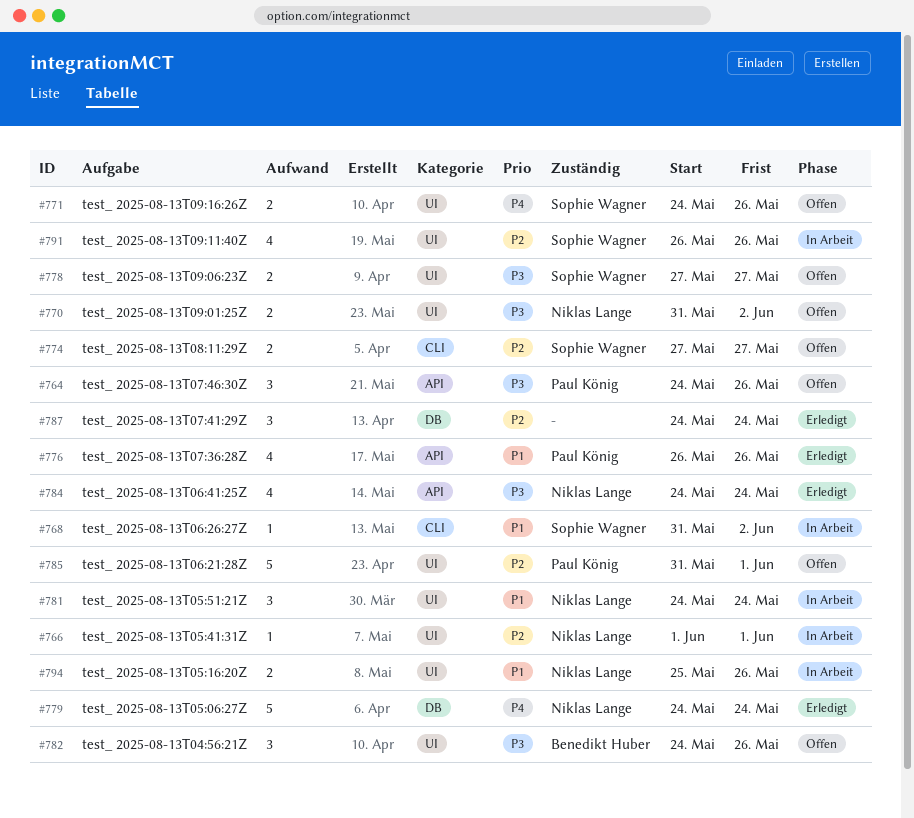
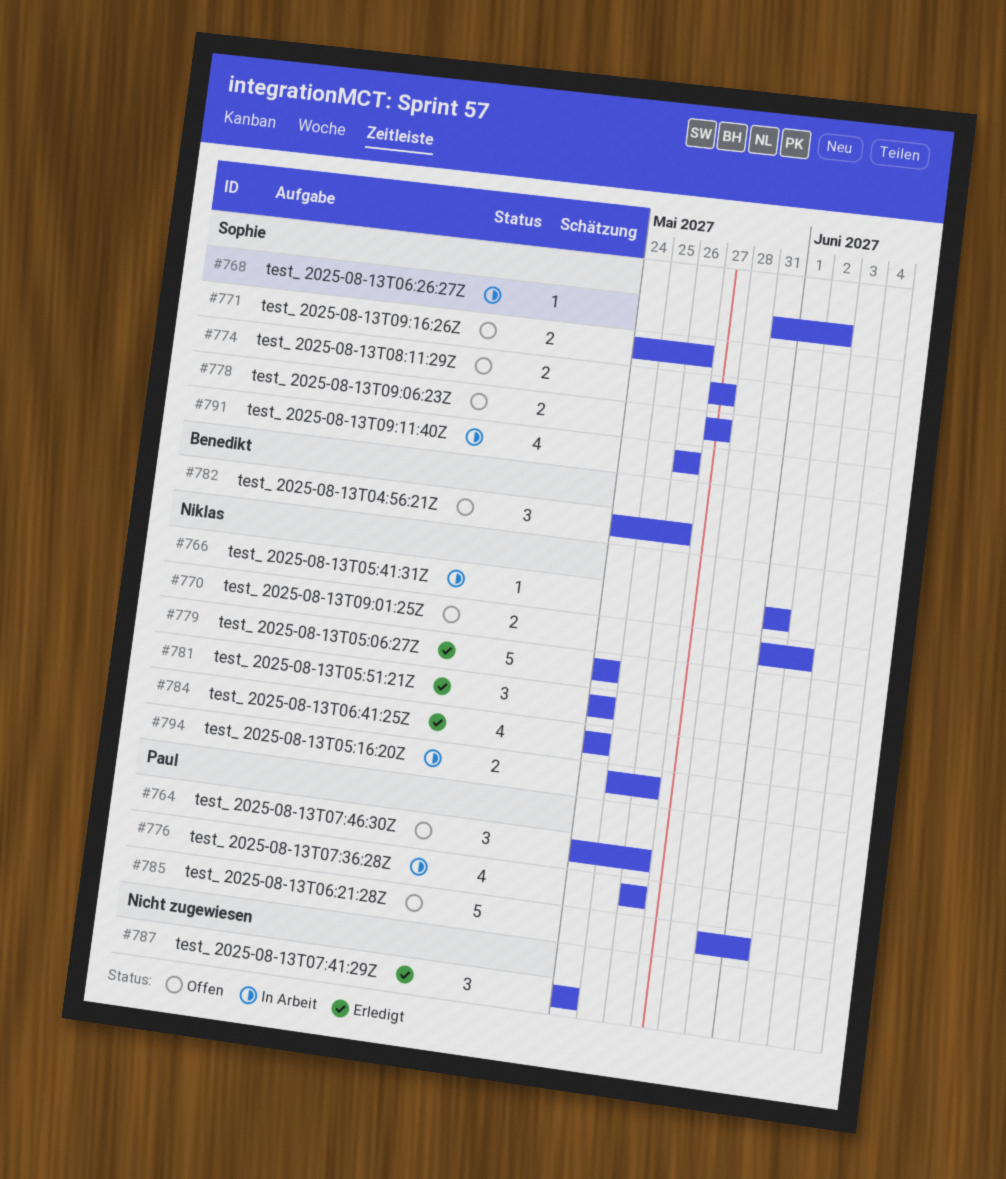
#770, start: May 31 -> Jun 1
#776, status: Erledigt -> In Arbeit
#781, status: In Arbeit -> Erledigt

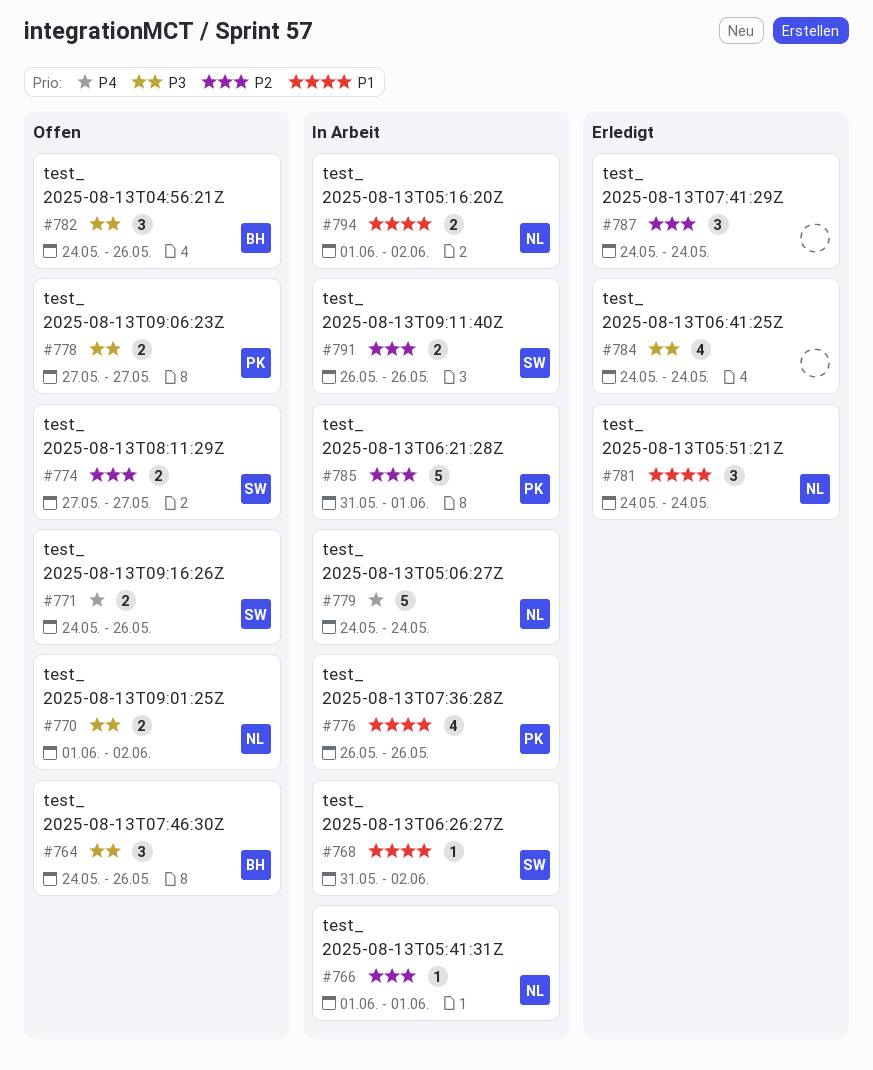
#764, owner: Paul -> Benedikt
#778, owner: Sophie -> Paul
#779, status: Erledigt -> In Arbeit
#784, owner: Niklas -> none
#785, status: Offen -> In Arbeit
#791, estimate: 4 -> 2
#794, start: May 25 -> Jun 1
#794, due: May 26 -> Jun 2

